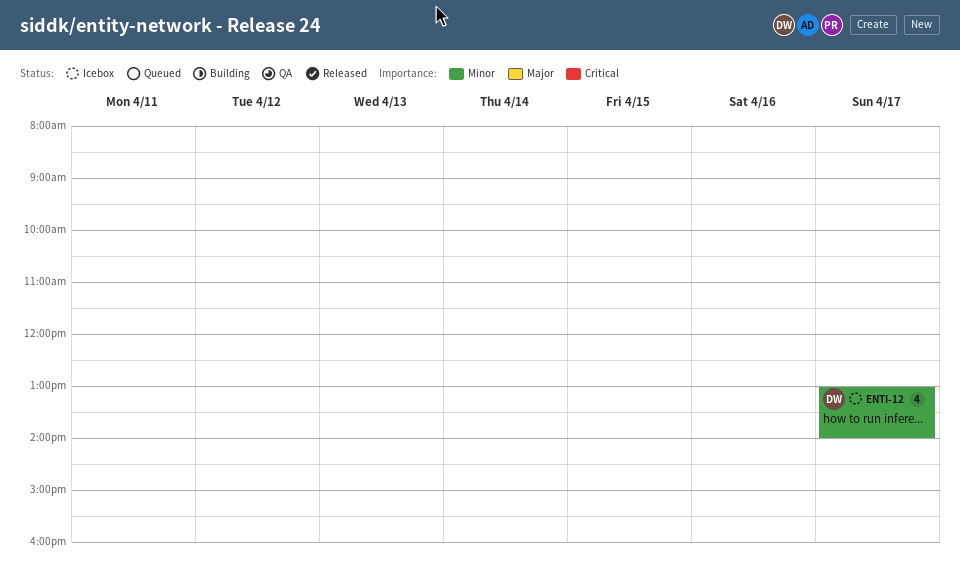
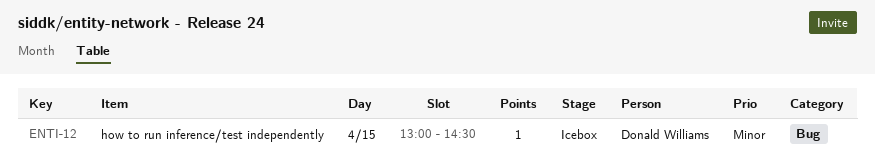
ENTI-12, estimate: 4 -> 1
ENTI-12, day: Apr 17 -> Apr 15
ENTI-12, ends: 14:00 -> 14:30

